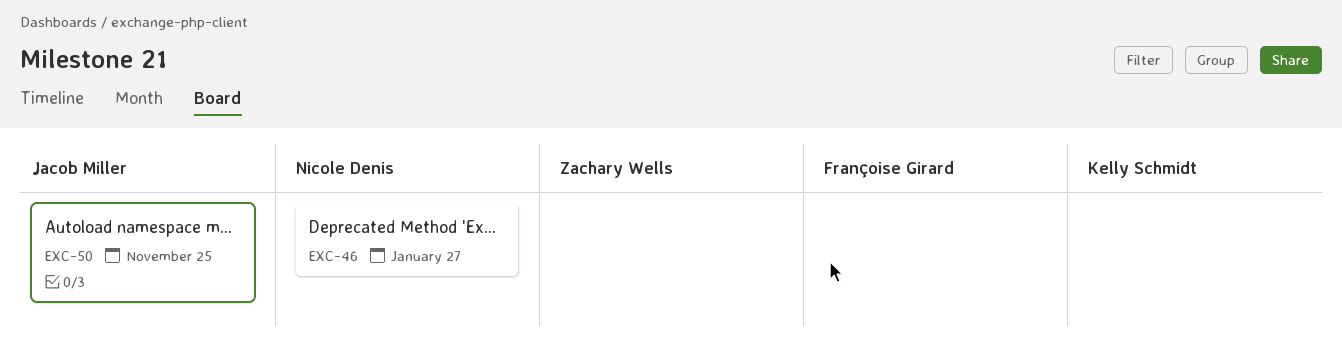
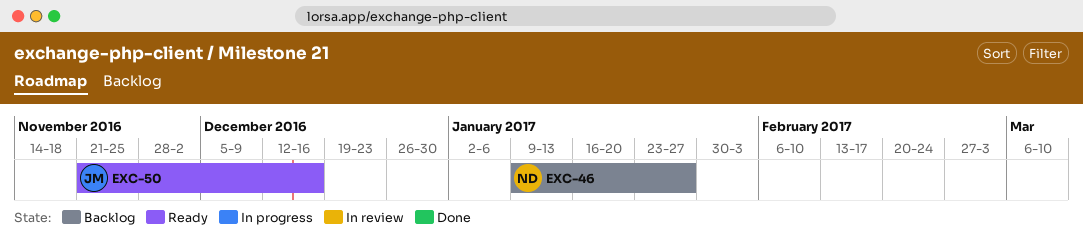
EXC-50, due: Nov 25 -> Dec 16

